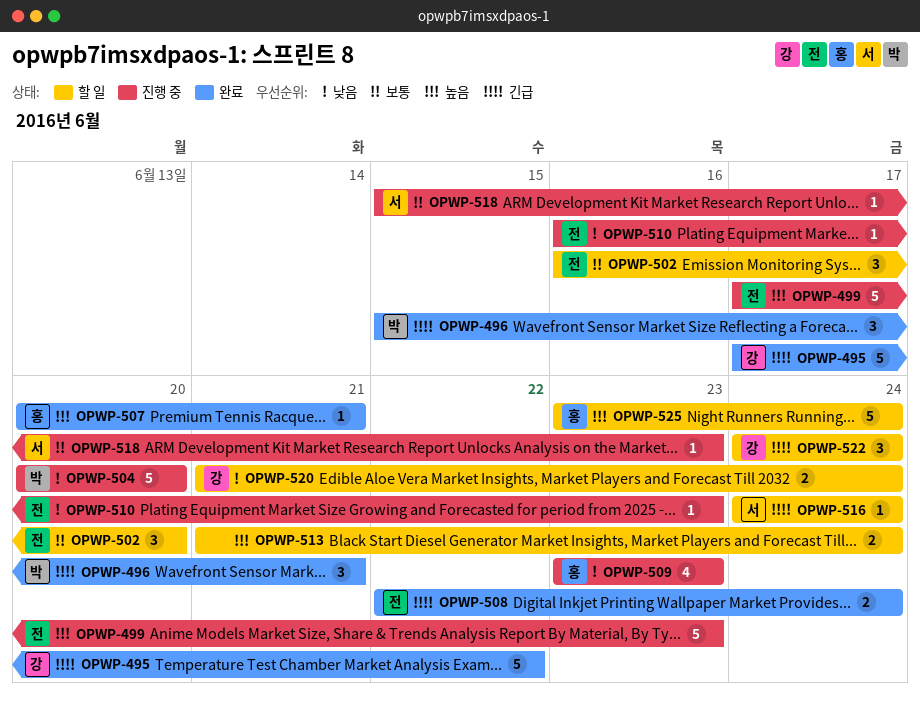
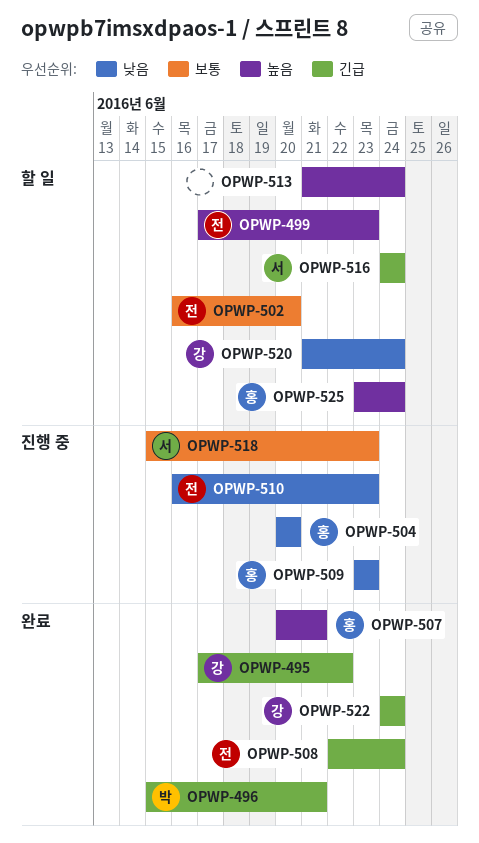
OPWP-499, status: 진행 중 -> 할 일
OPWP-504, owner: 박 -> 홍
OPWP-522, status: 할 일 -> 완료

